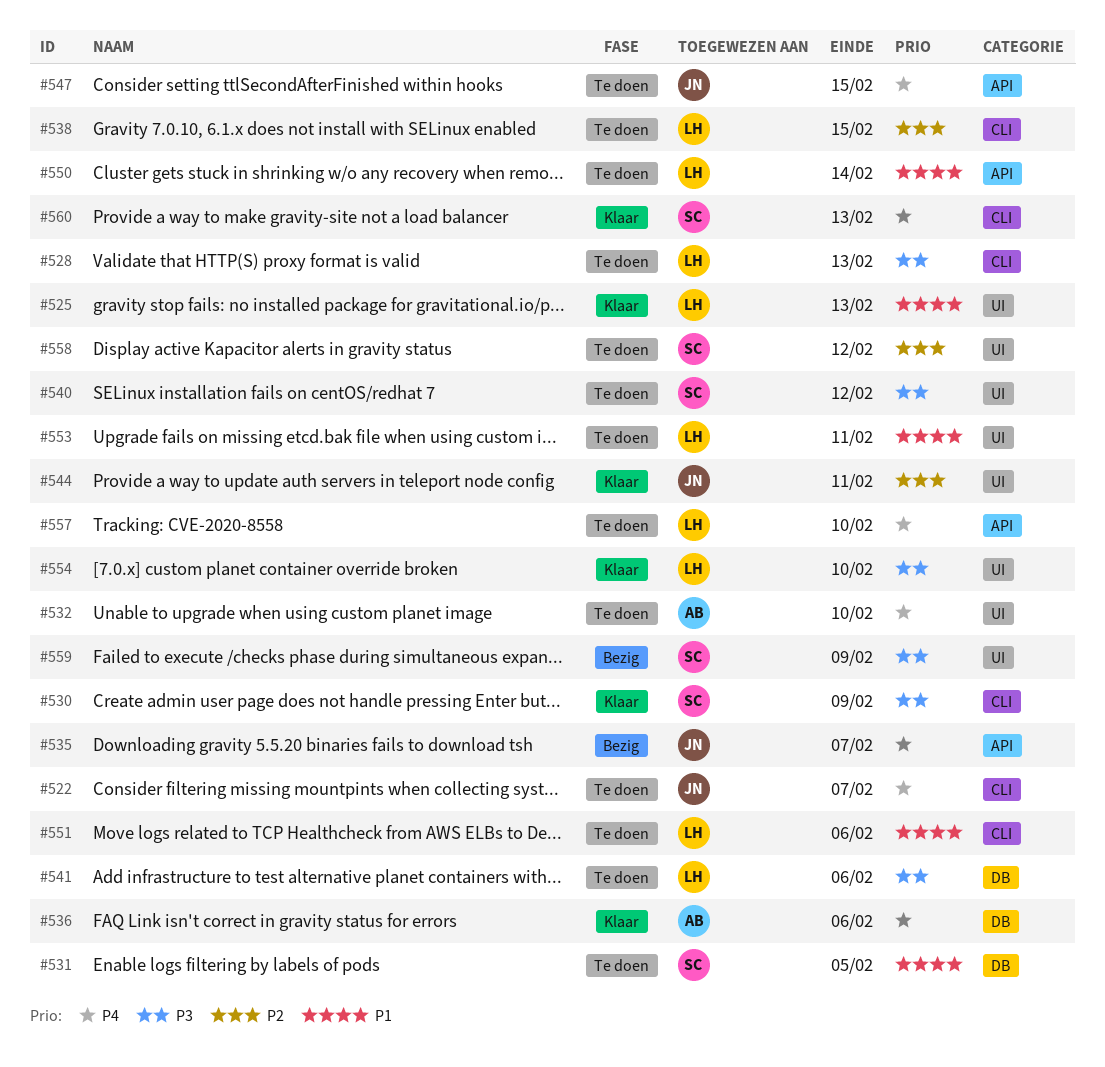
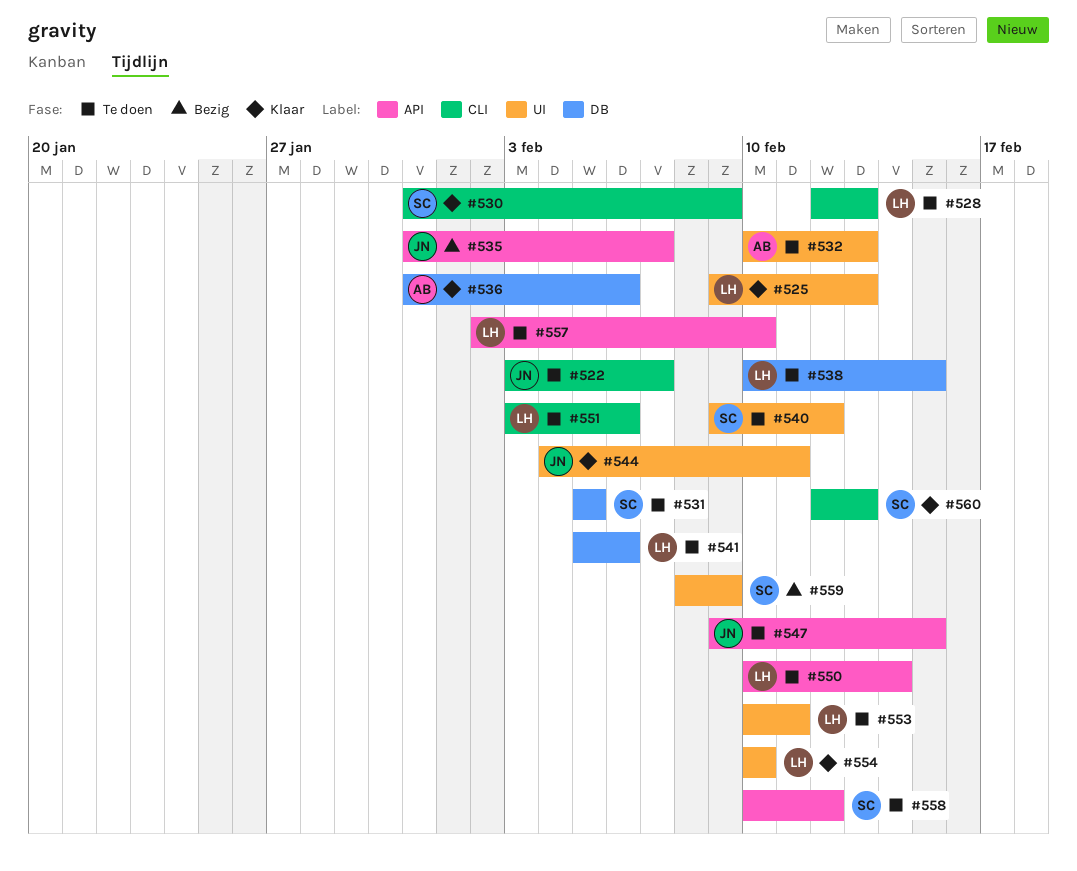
#532, due: Feb 10 -> Feb 13
#538, label: CLI -> DB
#558, label: UI -> API

